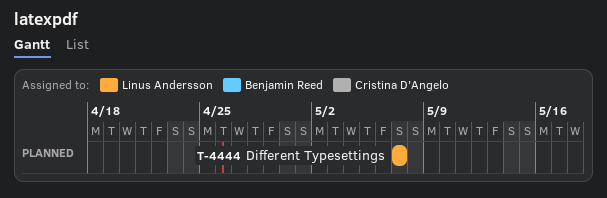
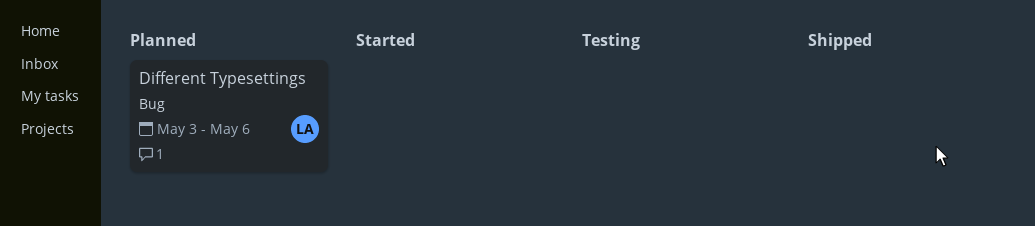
Different Typesettings, start: May 7 -> May 3
Different Typesettings, due: May 7 -> May 6

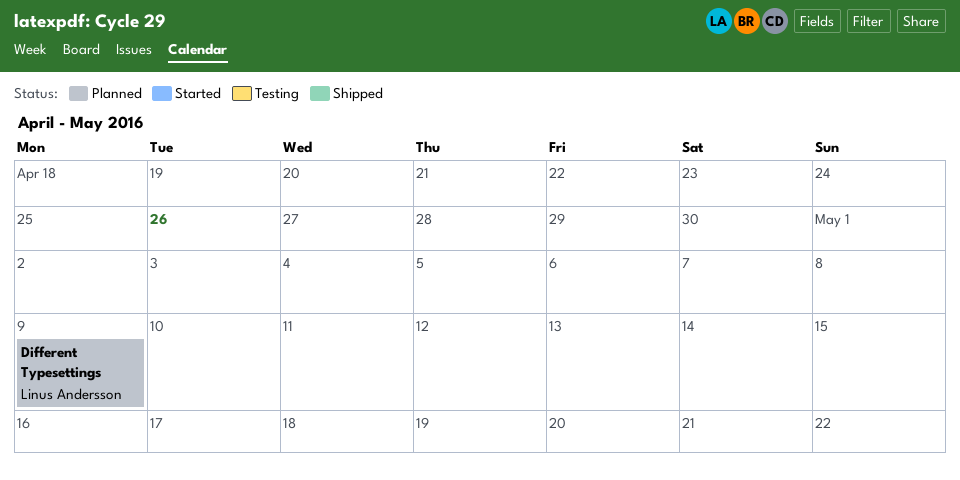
Different Typesettings, due: May 6 -> May 9

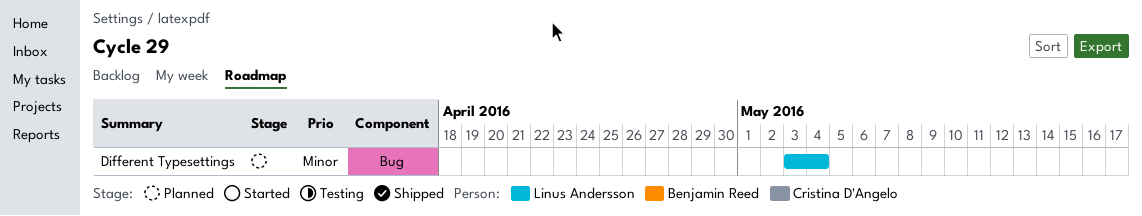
Different Typesettings, due: May 9 -> May 4

